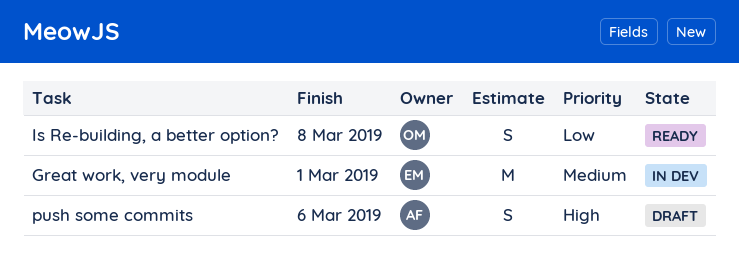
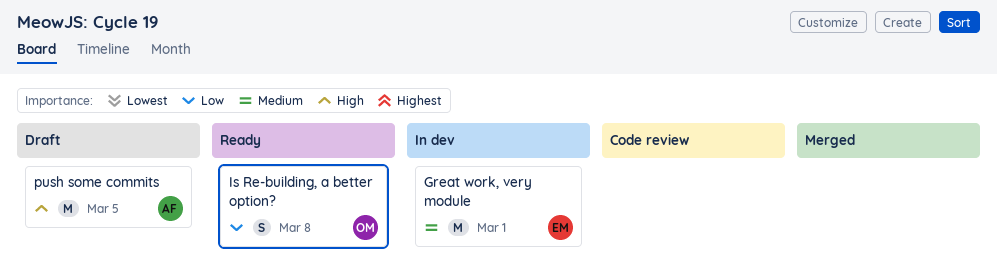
push some commits, estimate: S -> M
push some commits, due: Mar 6 -> Mar 5

